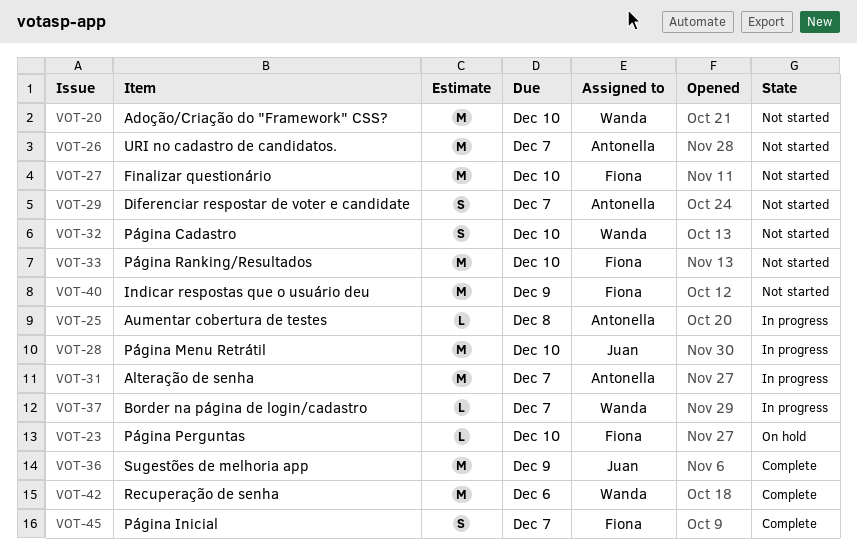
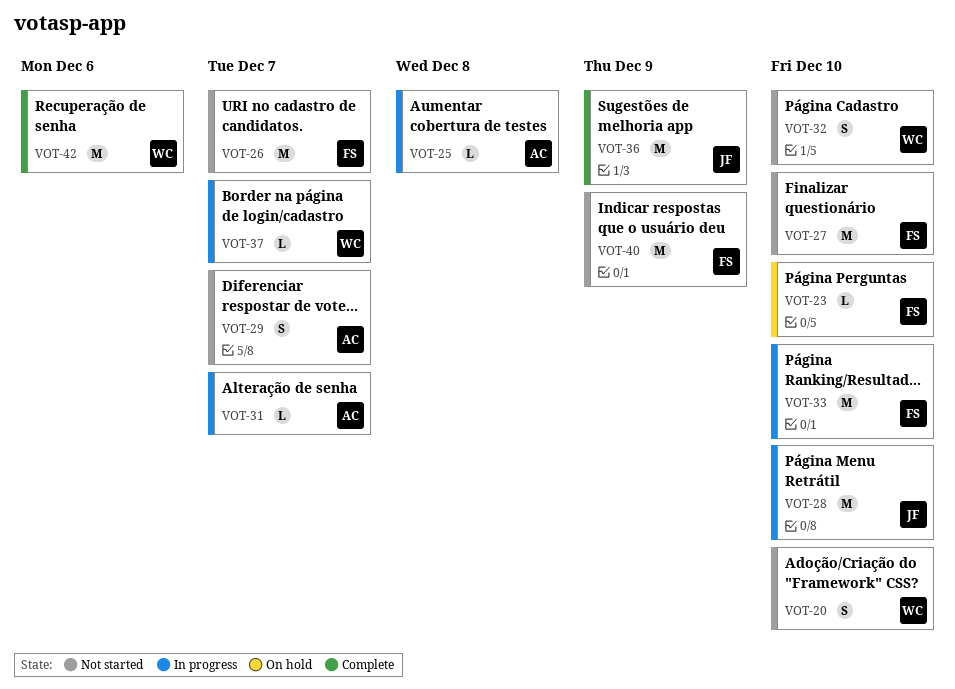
VOT-20, estimate: M -> S
VOT-26, owner: Antonella -> Fiona
VOT-31, estimate: M -> L
VOT-33, status: Not started -> In progress
VOT-45: present -> none

